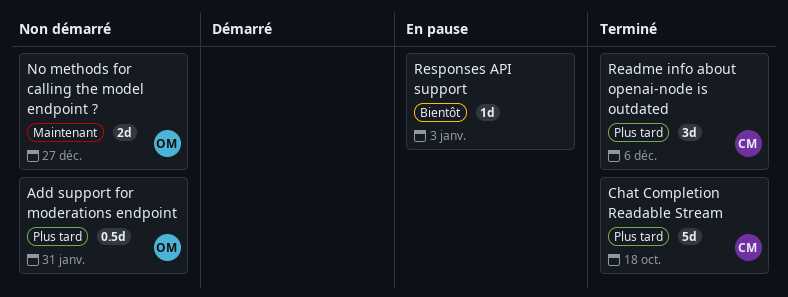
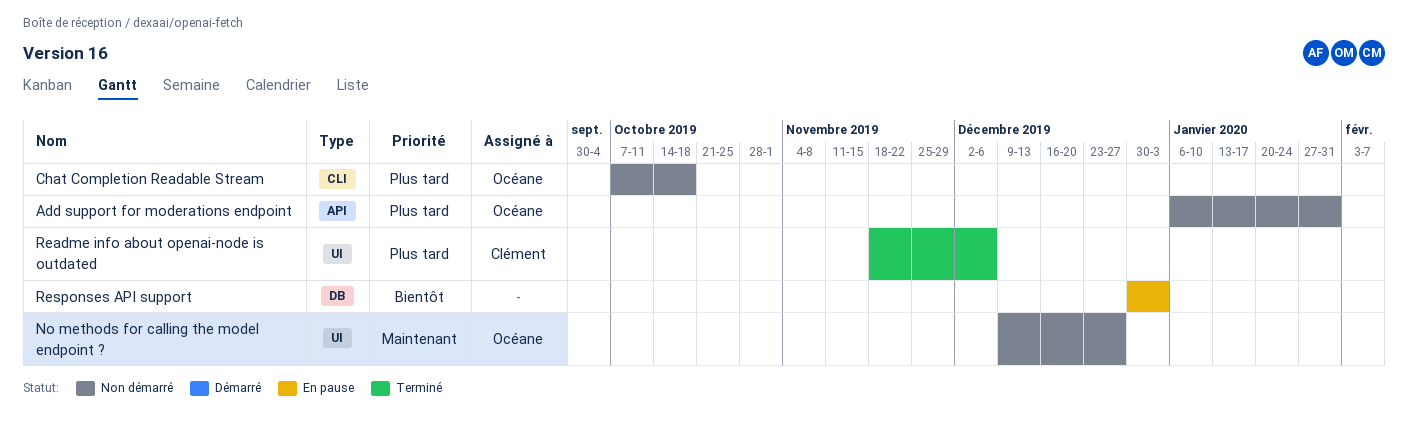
Chat Completion Readable Stream, status: Terminé -> Non démarré
Chat Completion Readable Stream, owner: Clément -> Océane

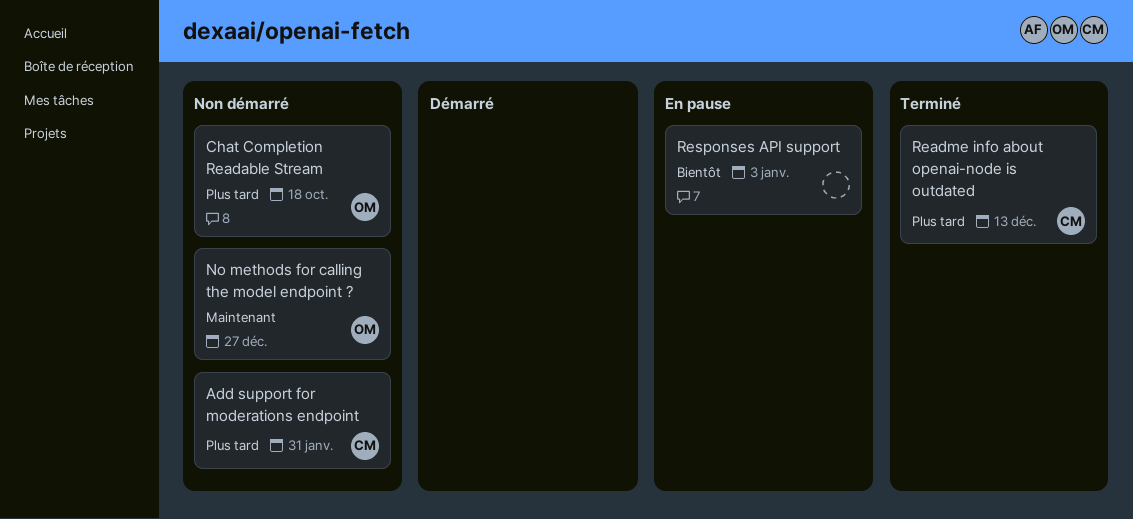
Add support for moderations endpoint, owner: Océane -> Clément
Readme info about openai-node is outdated, due: Dec 6 -> Dec 13

